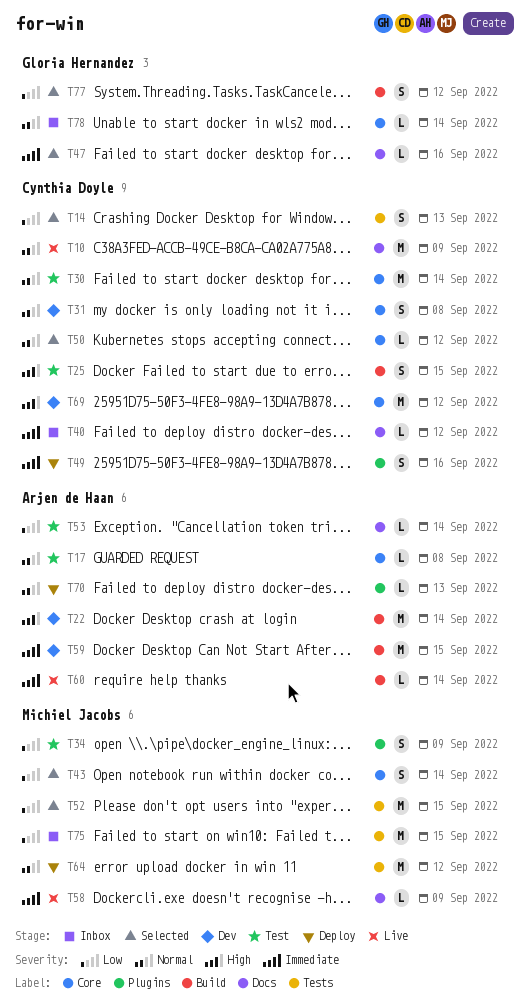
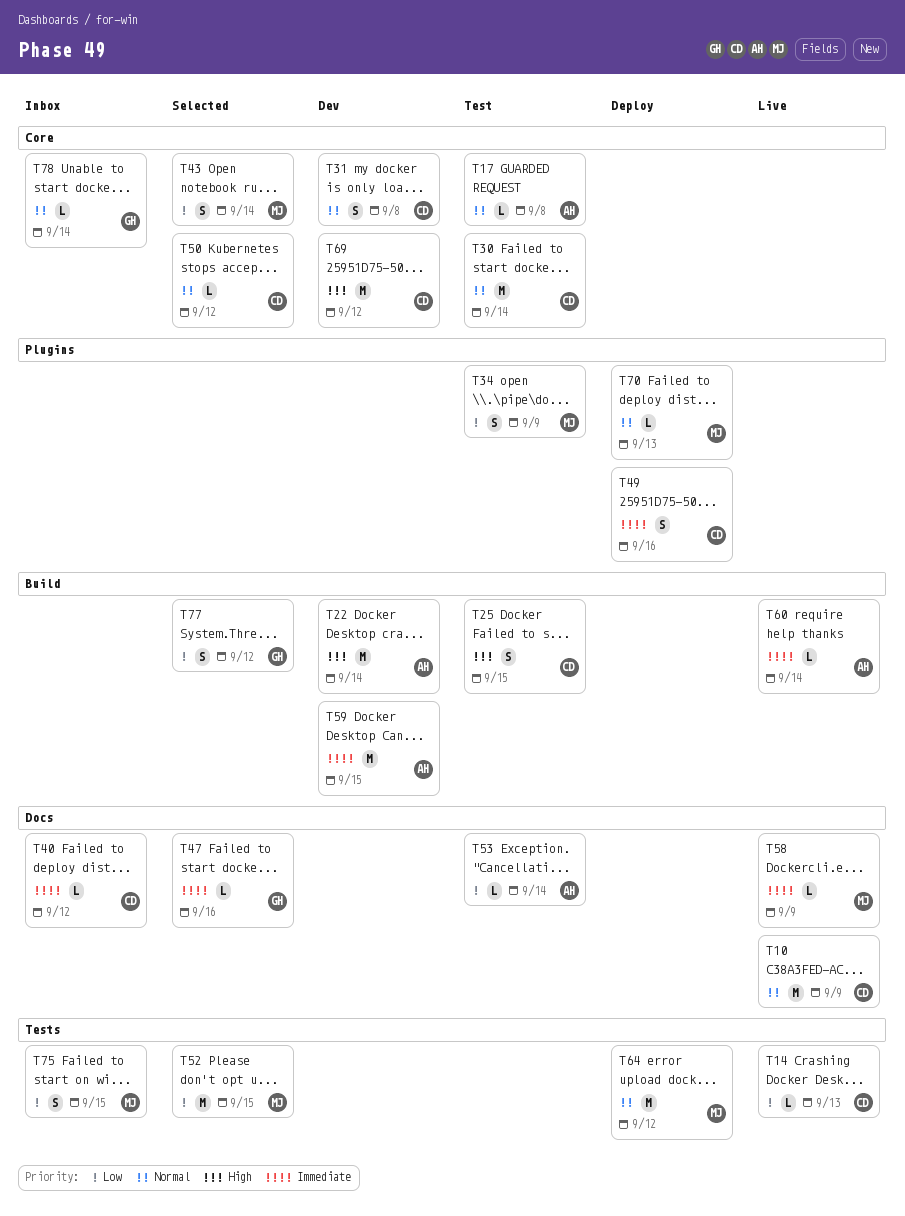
T14, status: Selected -> Live
T14, estimate: S -> L
T70, owner: Arjen de Haan -> Michiel Jacobs
T75, estimate: M -> S

